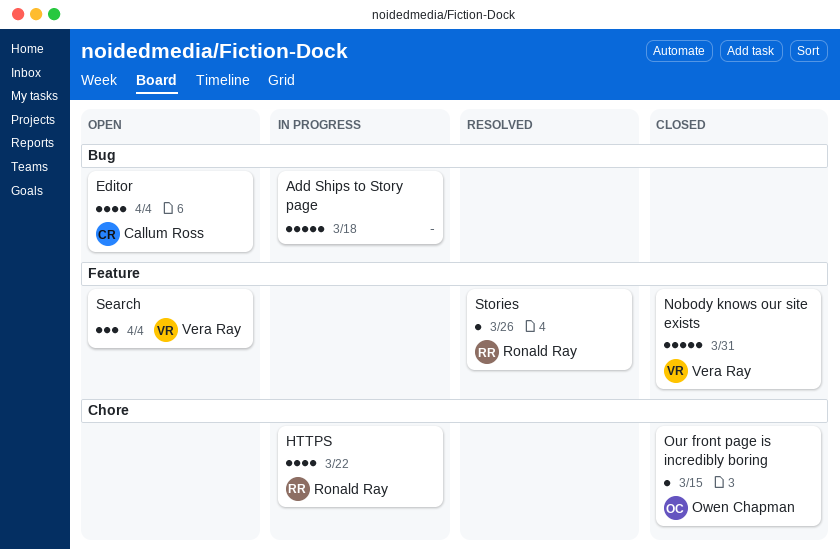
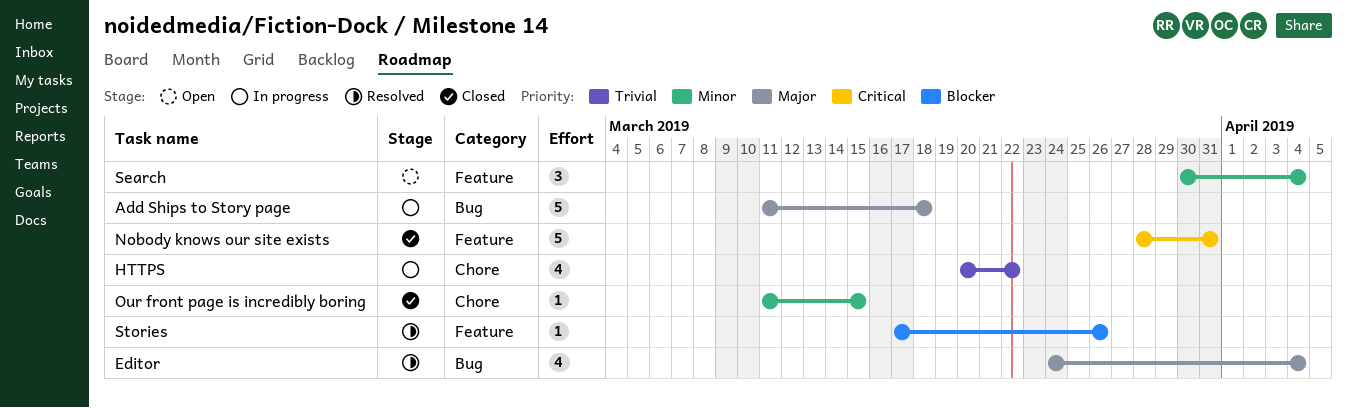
Editor, status: Open -> Resolved

